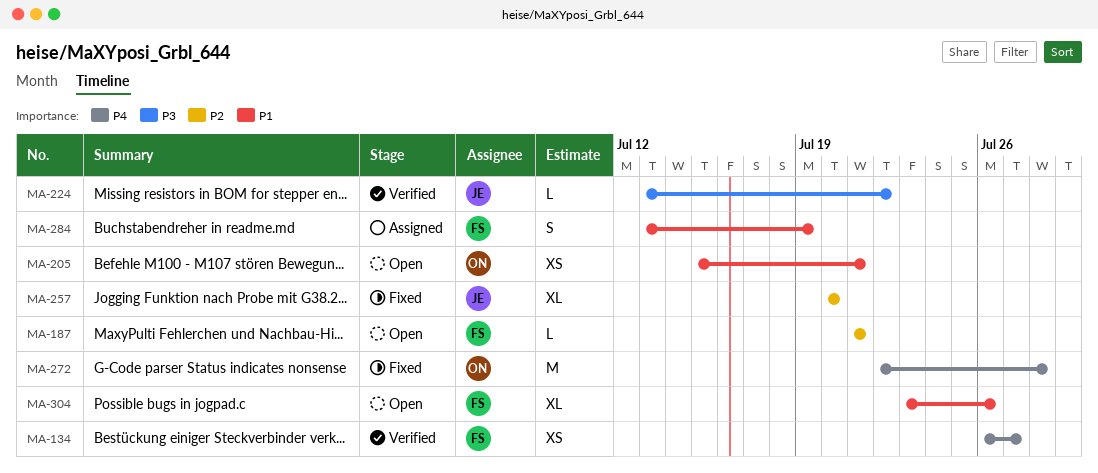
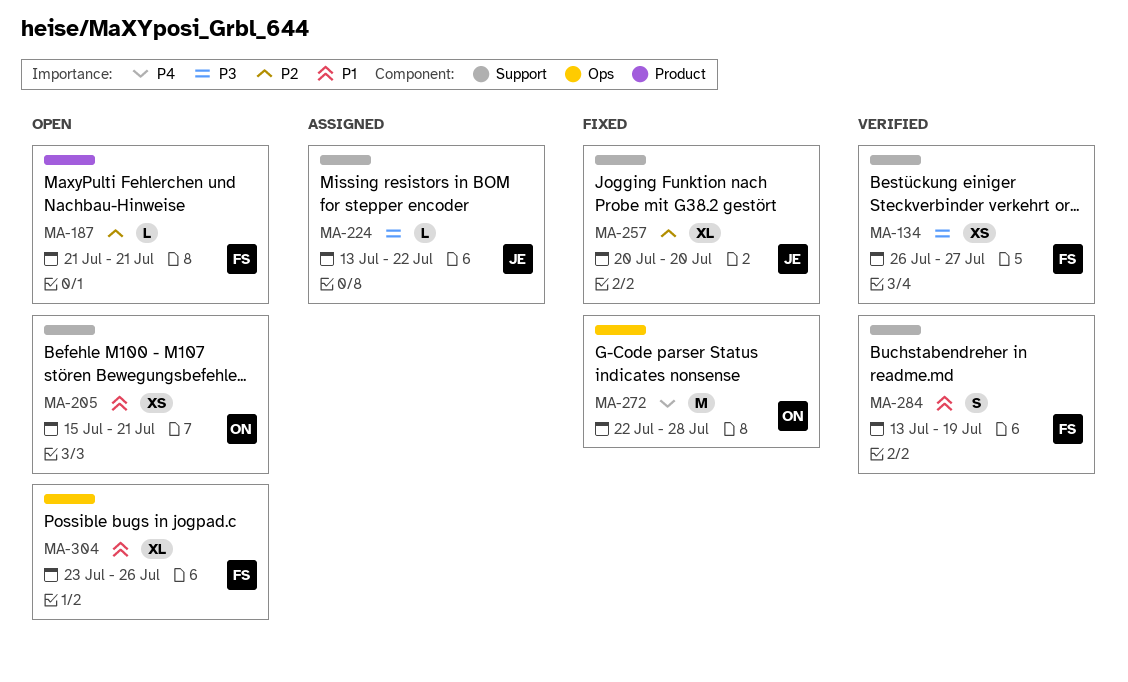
MA-134, priority: P4 -> P3
MA-224, status: Verified -> Assigned
MA-284, status: Assigned -> Verified

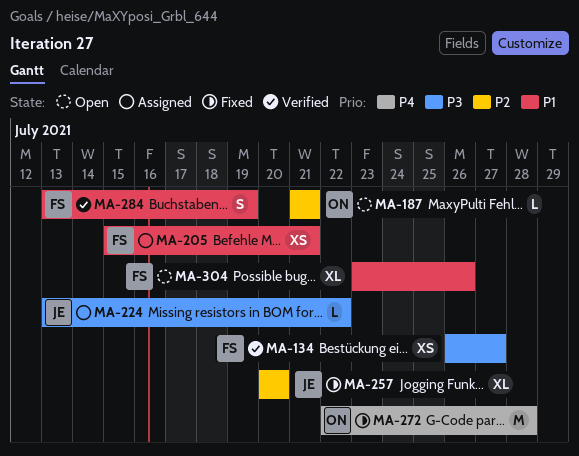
MA-187, owner: FS -> ON
MA-205, status: Open -> Assigned
MA-205, owner: ON -> FS

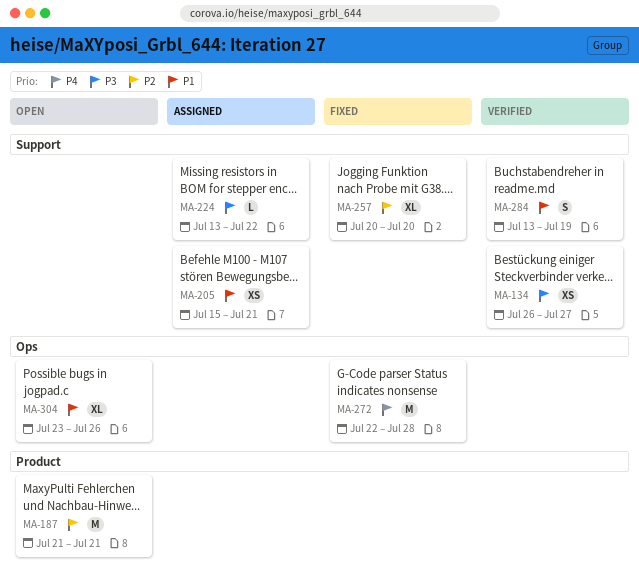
MA-187, estimate: L -> M

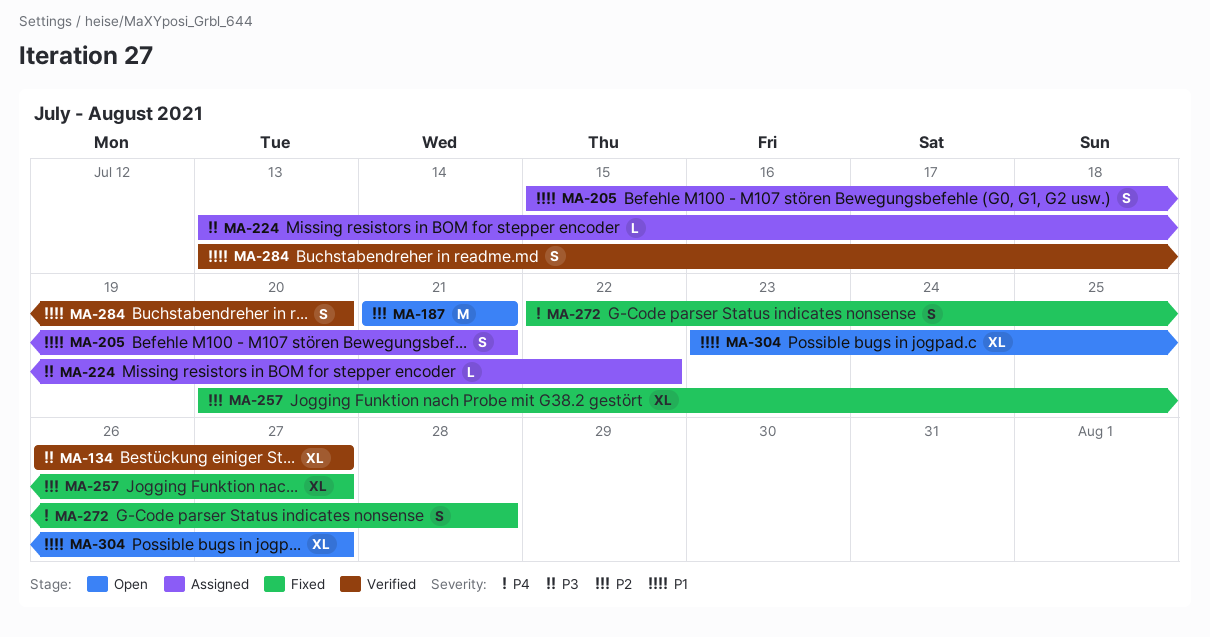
MA-134, estimate: XS -> XL
MA-205, estimate: XS -> S
MA-257, due: Jul 20 -> Jul 27
MA-272, estimate: M -> S
MA-284, due: Jul 19 -> Jul 20
MA-304, due: Jul 26 -> Jul 27

